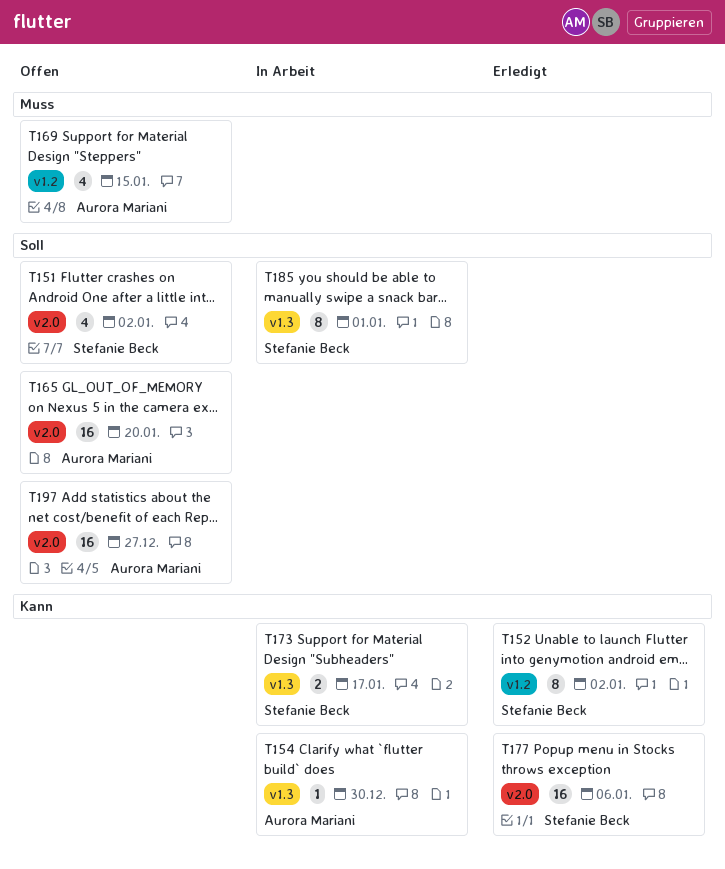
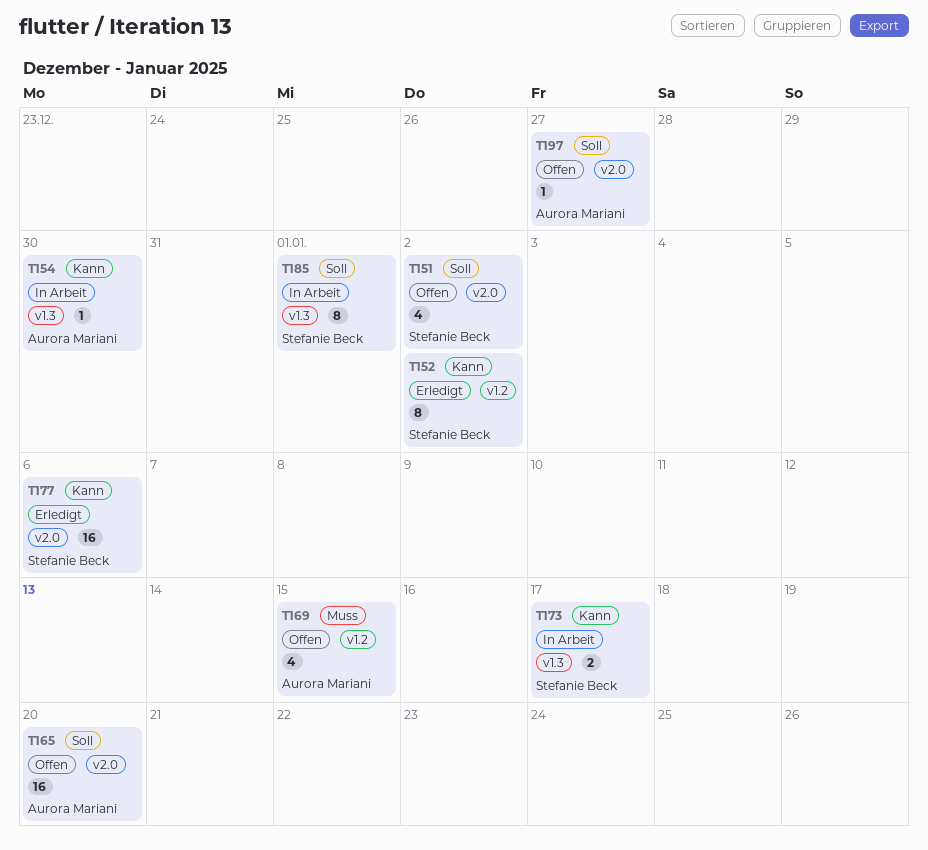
T197, estimate: 16 -> 1

